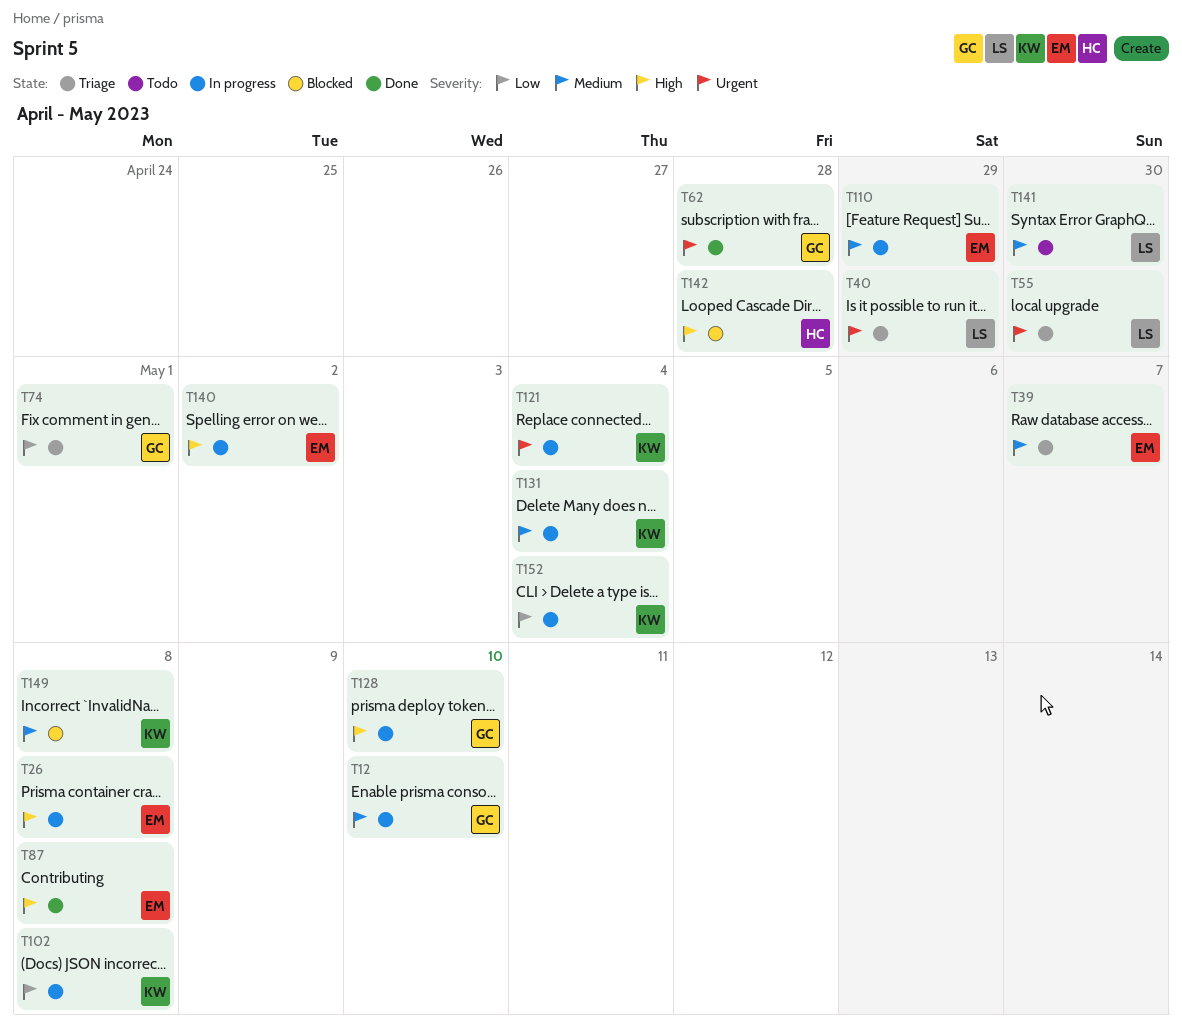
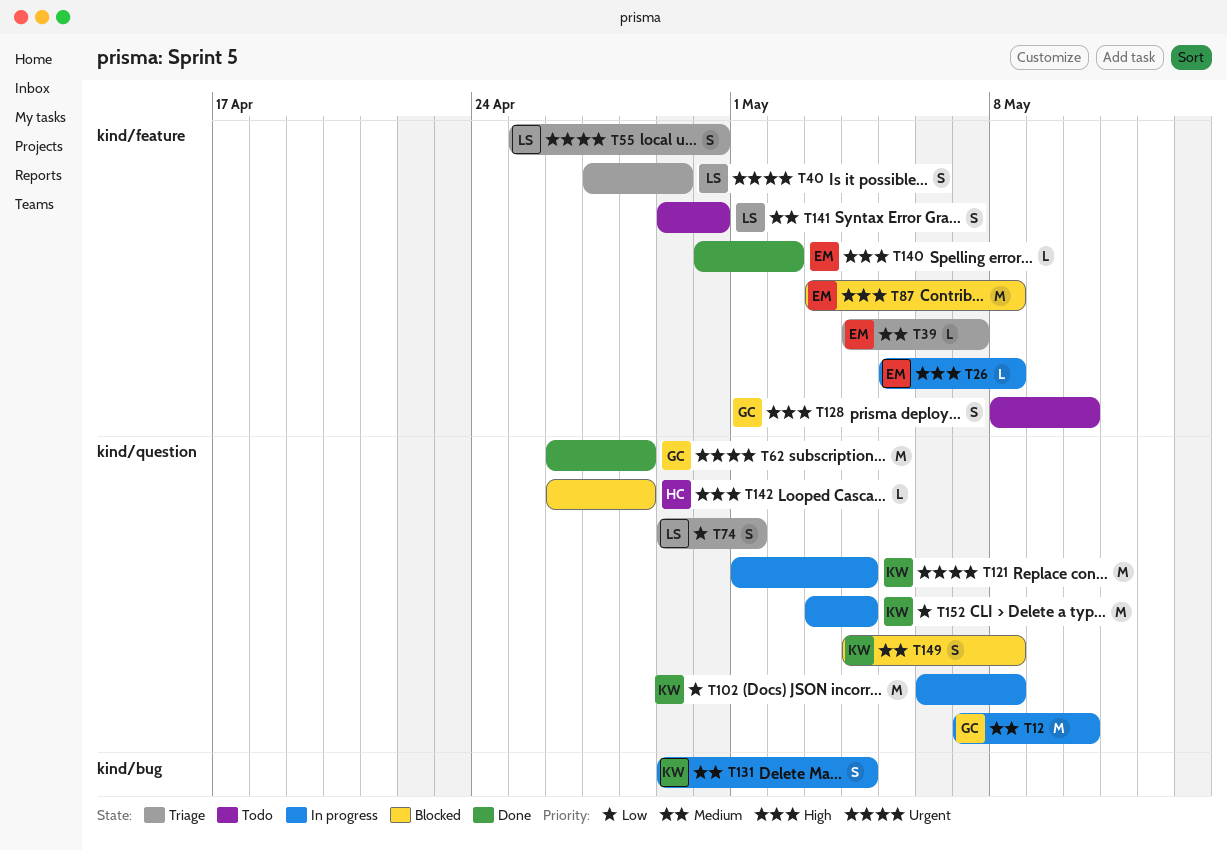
T74, owner: GC -> LS
T87, status: Done -> Blocked
T110: present -> none
T128, status: In progress -> Todo
T140, status: In progress -> Done

